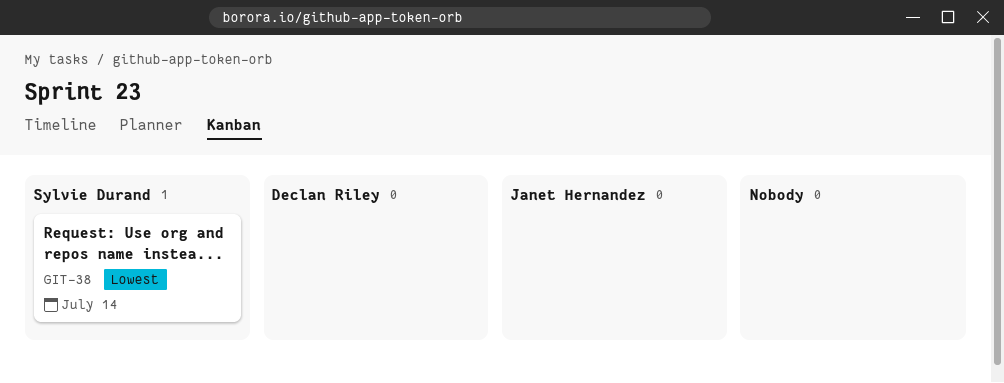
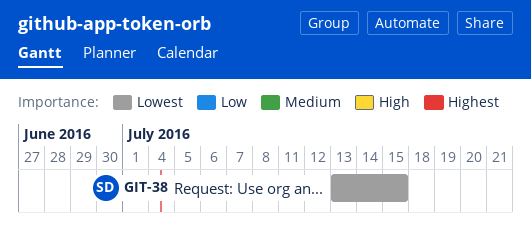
GIT-38, due: Jul 14 -> Jul 15

